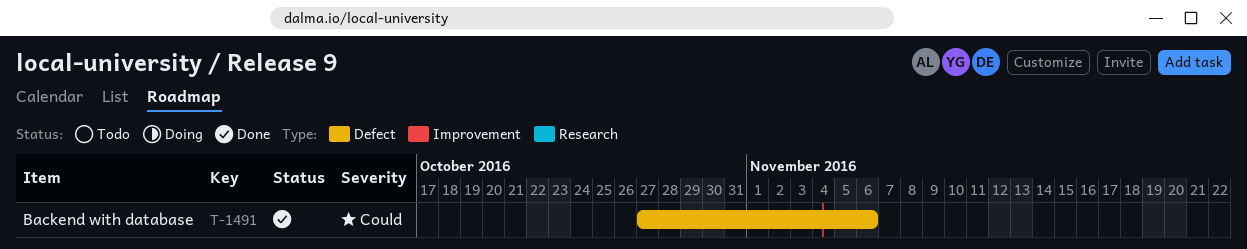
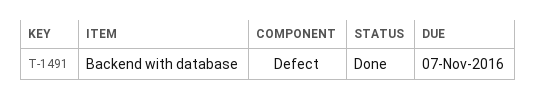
T-1491, due: Nov 6 -> Nov 7

